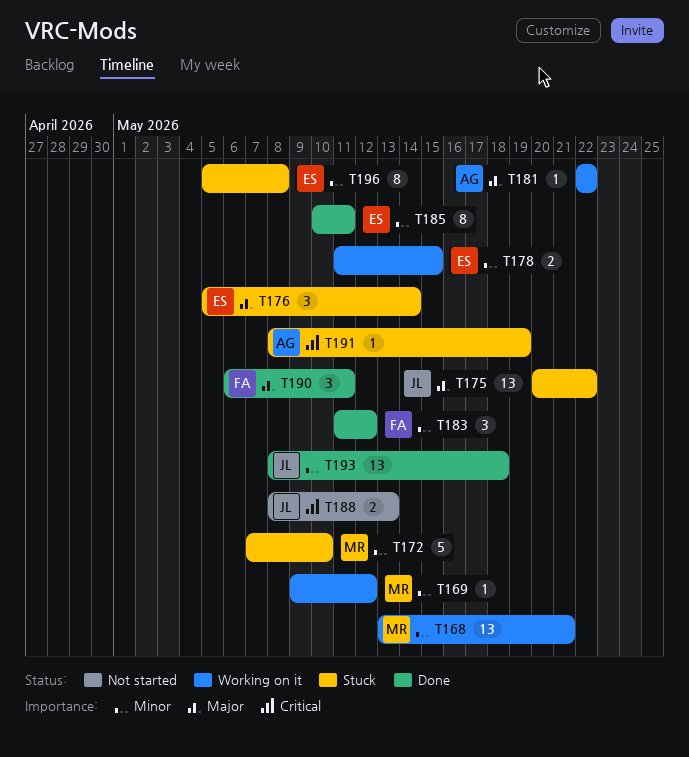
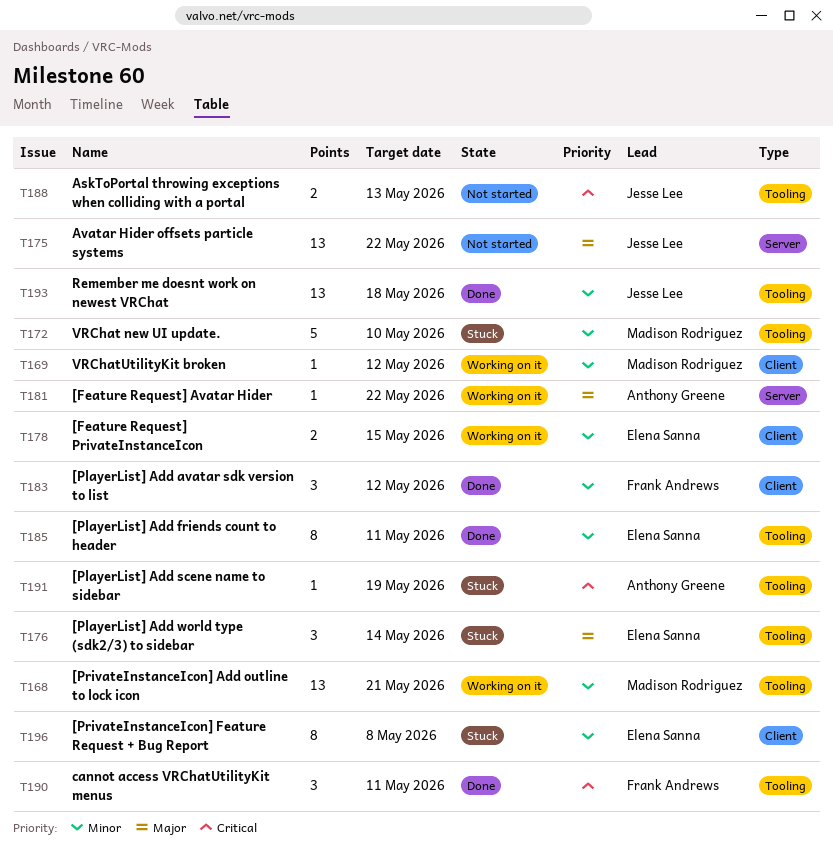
T175, status: Stuck -> Not started
T190, priority: Major -> Critical

